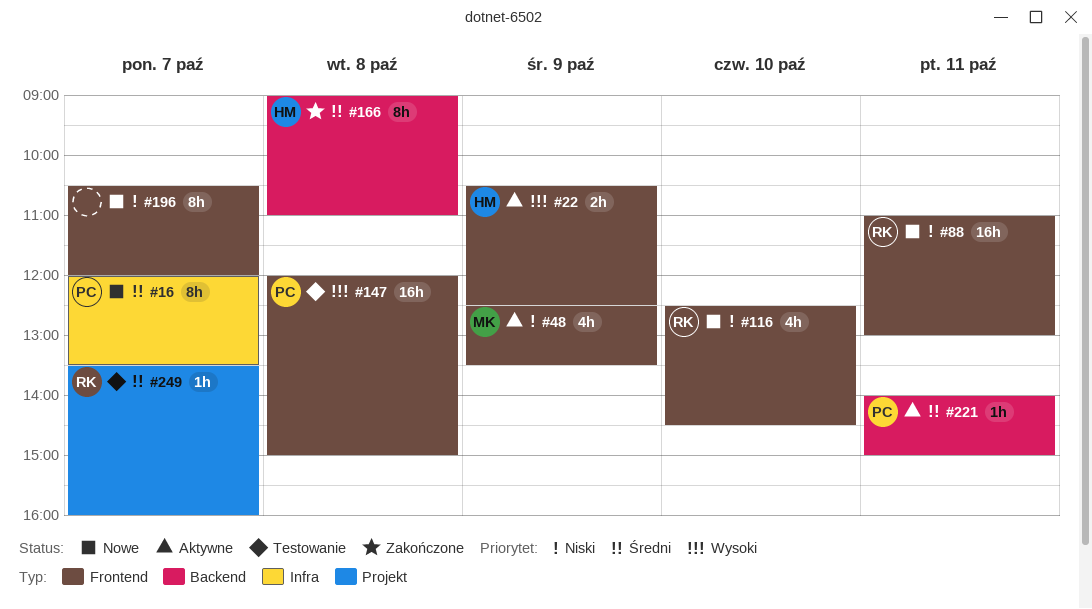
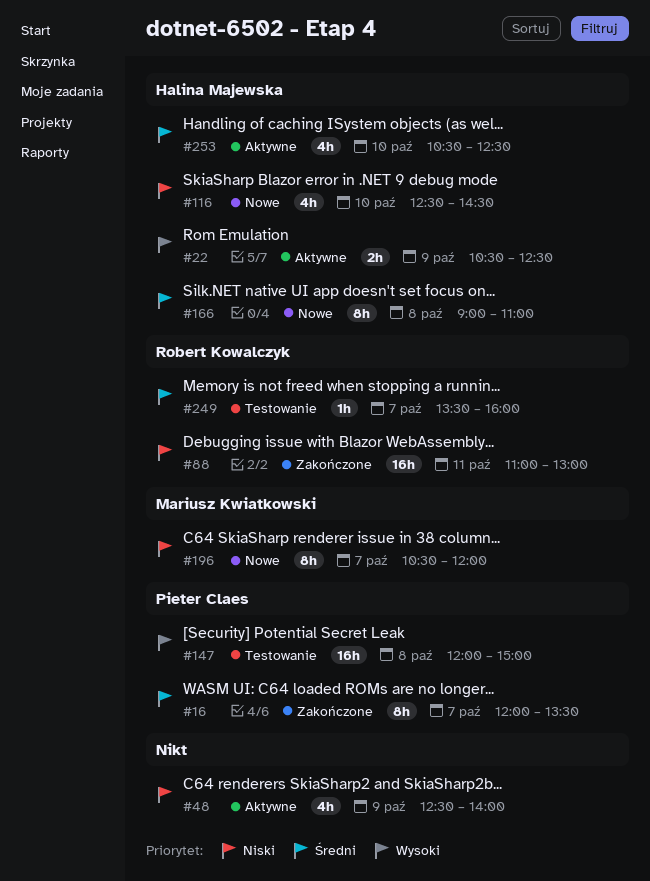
#16, status: Nowe -> Zakończone
#48, owner: Mariusz Kwiatkowski -> none
#48, ends: 13:30 -> 14:00
#88, status: Nowe -> Zakończone
#116, owner: Robert Kowalczyk -> Halina Majewska
#166, status: Zakończone -> Nowe
#196, owner: none -> Mariusz Kwiatkowski
#221: present -> none
#253: none -> present

